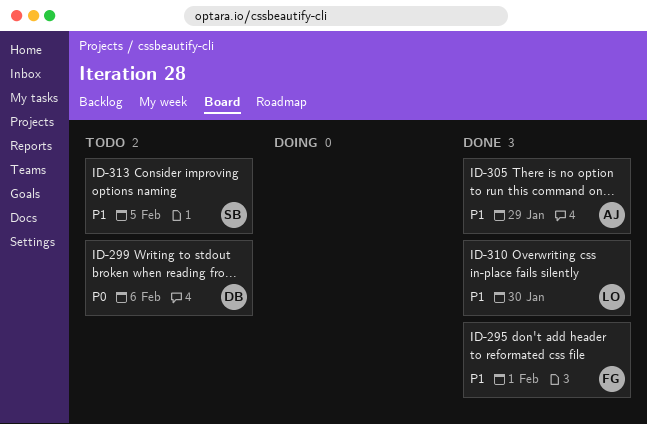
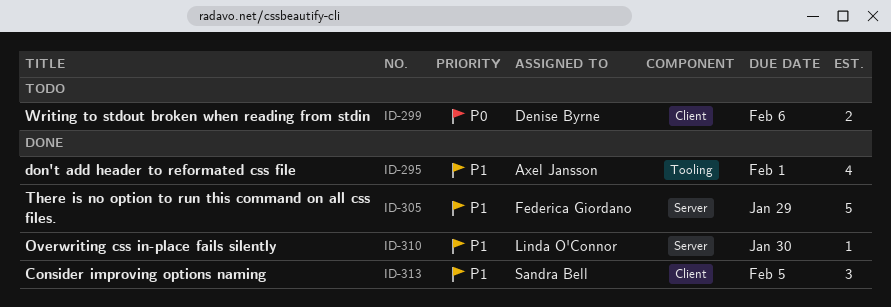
ID-295, owner: Federica Giordano -> Axel Jansson
ID-305, owner: Axel Jansson -> Federica Giordano
ID-313, status: Todo -> Done

